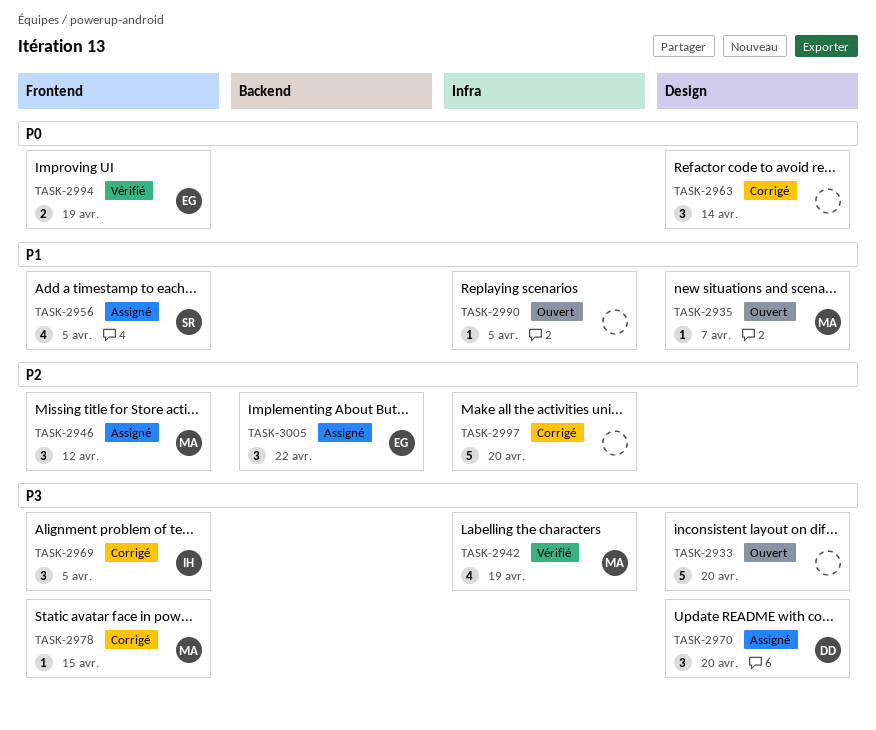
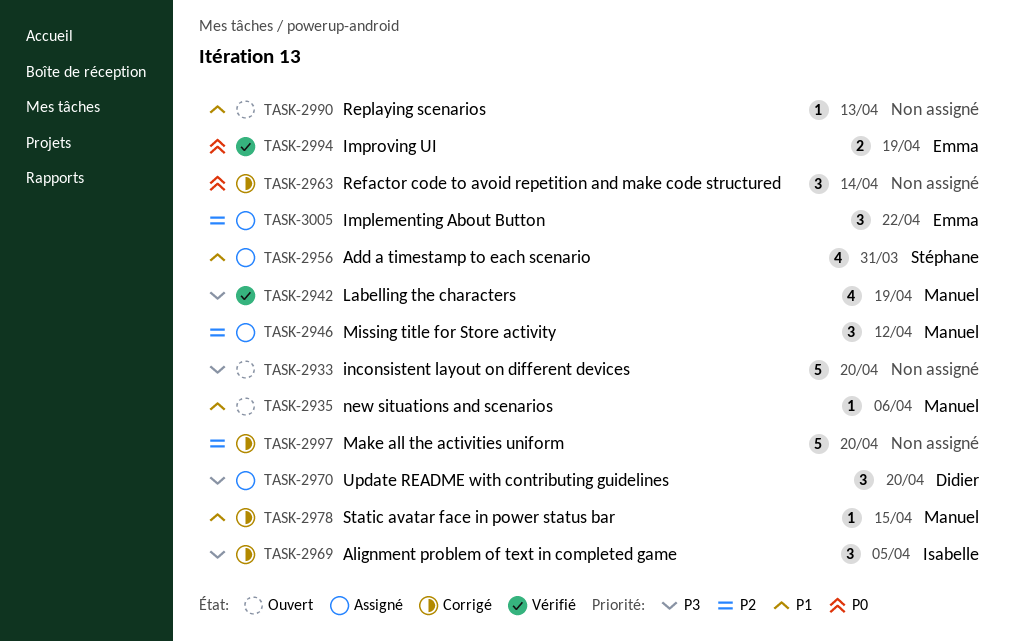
TASK-2935, due: Apr 7 -> Apr 6
TASK-2956, due: Apr 5 -> Mar 31
TASK-2978, priority: P3 -> P1
TASK-2990, due: Apr 5 -> Apr 13

